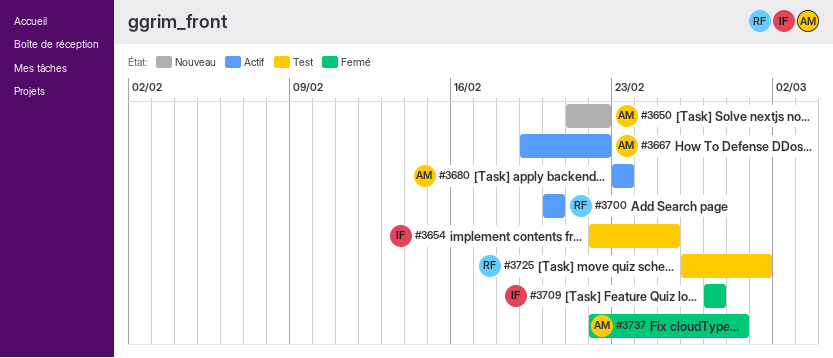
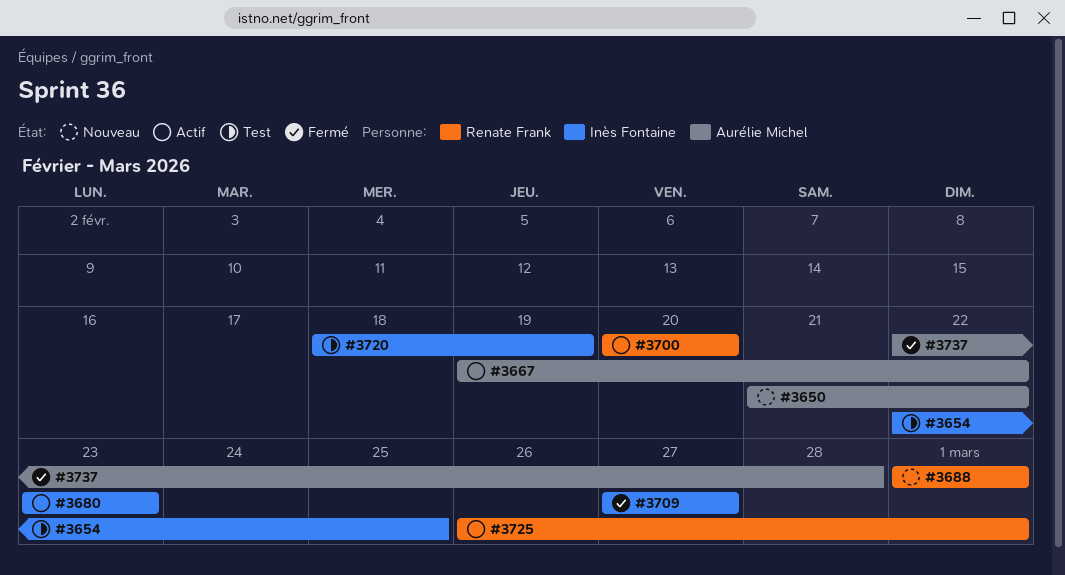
#3680, owner: Aurélie Michel -> Inès Fontaine
#3688: none -> present
#3720: none -> present
#3725, status: Test -> Actif

